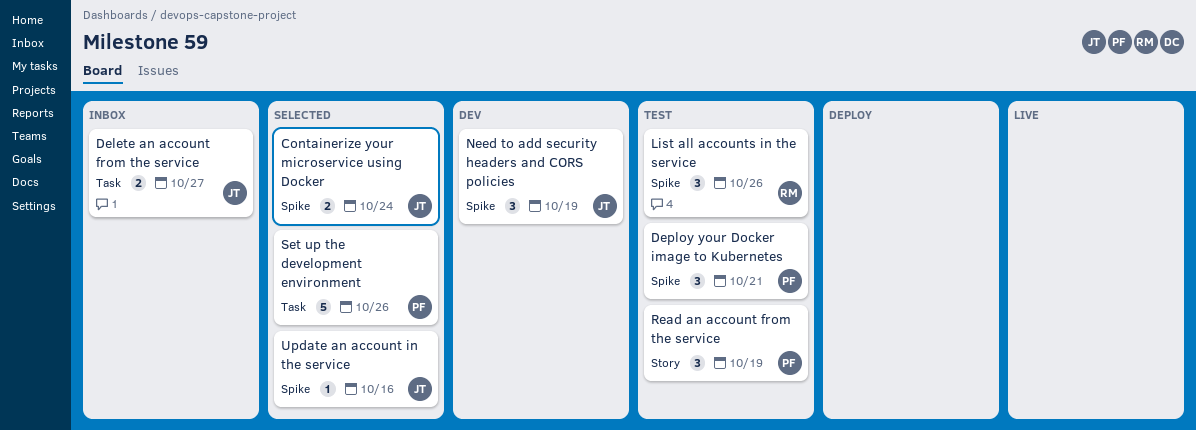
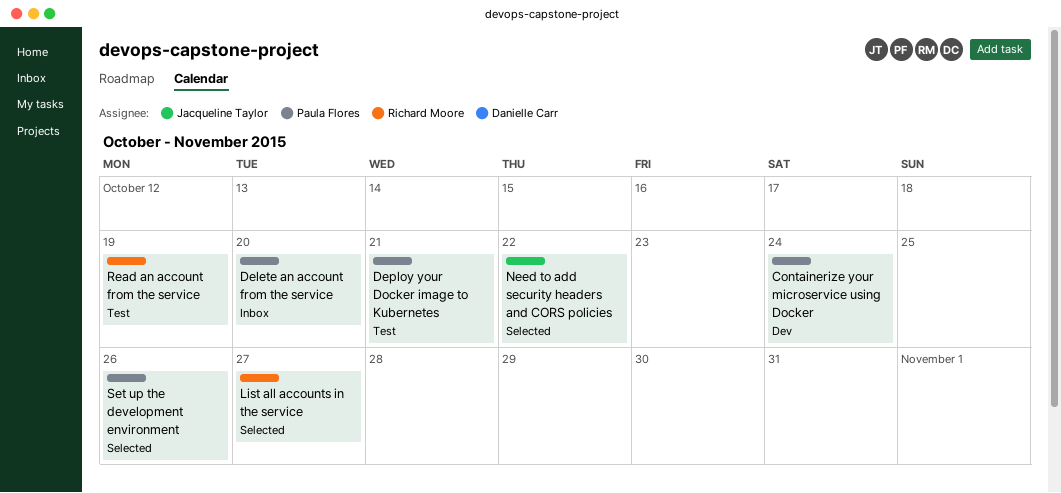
Containerize your microservice using Docker, status: Selected -> Dev
Containerize your microservice using Docker, owner: Jacqueline Taylor -> Paula Flores
Delete an account from the service, owner: Jacqueline Taylor -> Paula Flores
Delete an account from the service, due: Oct 27 -> Oct 20
List all accounts in the service, status: Test -> Selected
List all accounts in the service, due: Oct 26 -> Oct 27
Need to add security headers and CORS policies, status: Dev -> Selected
Need to add security headers and CORS policies, due: Oct 19 -> Oct 22
Read an account from the service, owner: Paula Flores -> Richard Moore
Update an account in the service: present -> none

